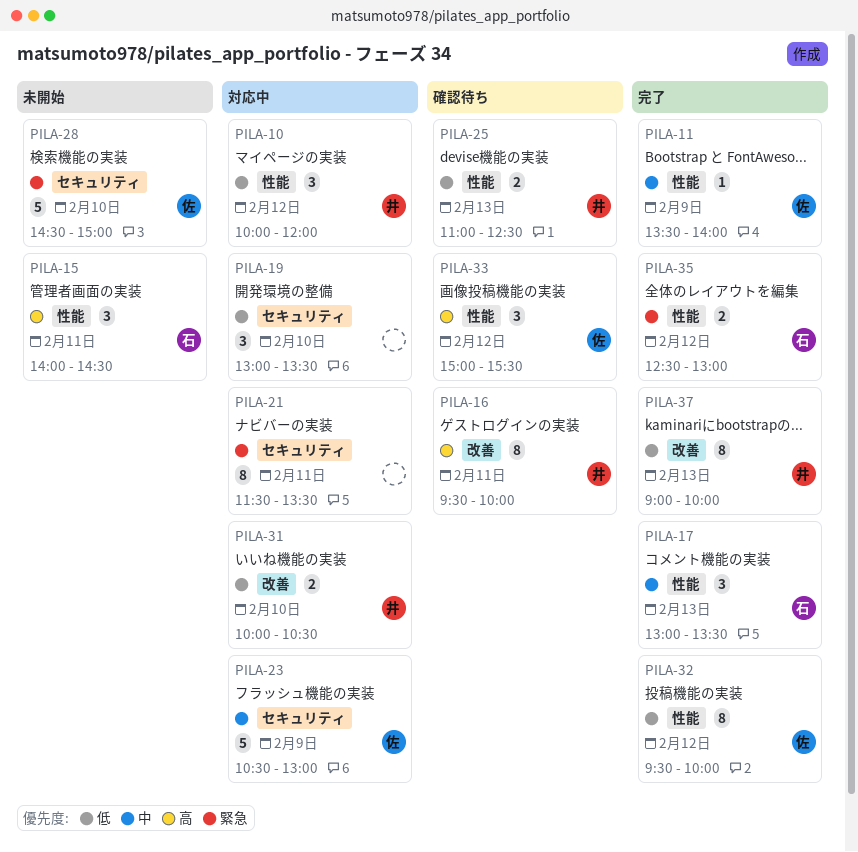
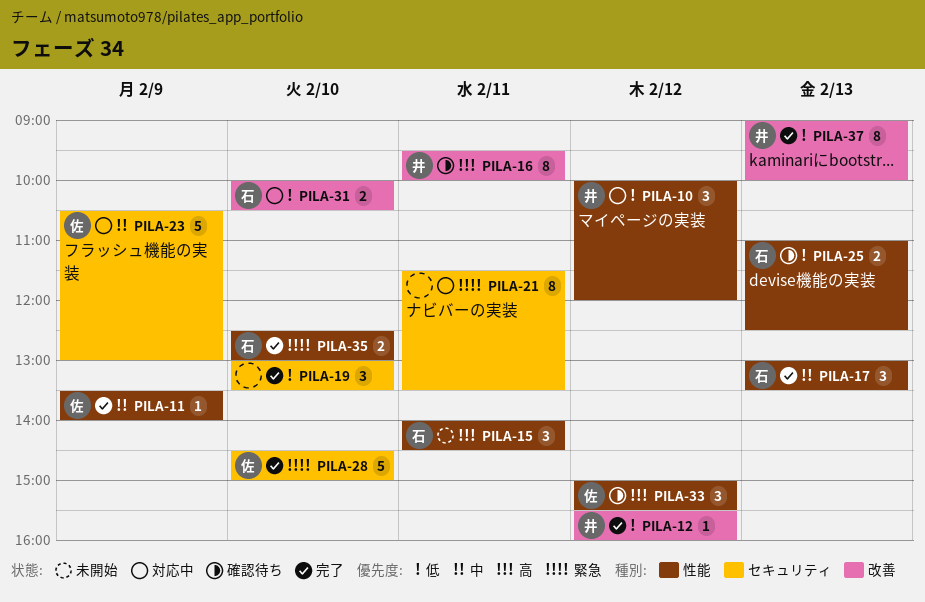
PILA-12: none -> present
PILA-19, status: 対応中 -> 完了
PILA-25, owner: 井 -> 石
PILA-28, status: 未開始 -> 完了
PILA-31, owner: 井 -> 石
PILA-32: present -> none
PILA-35, day: Feb 12 -> Feb 10

